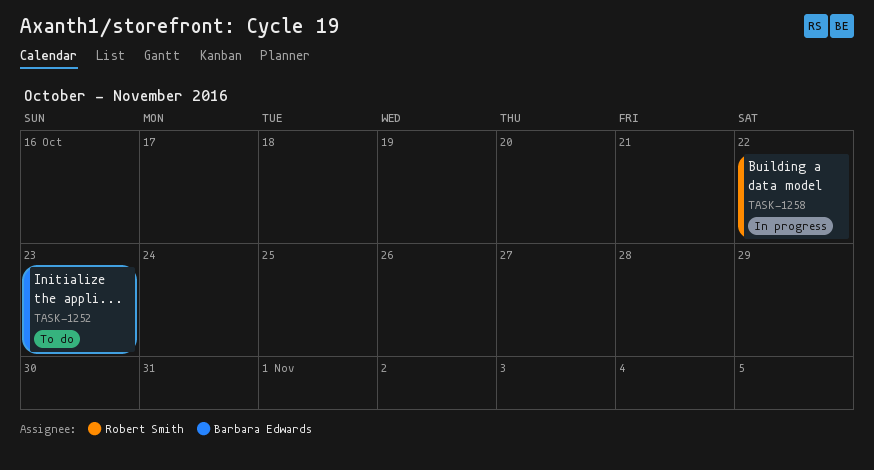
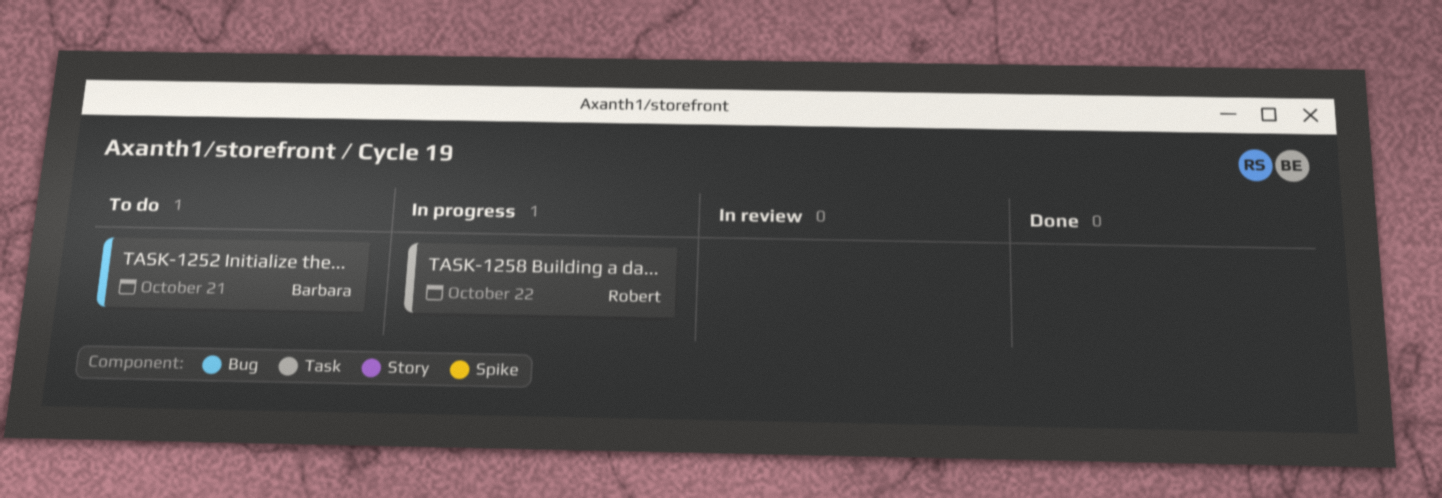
TASK-1252, due: Oct 23 -> Oct 21

